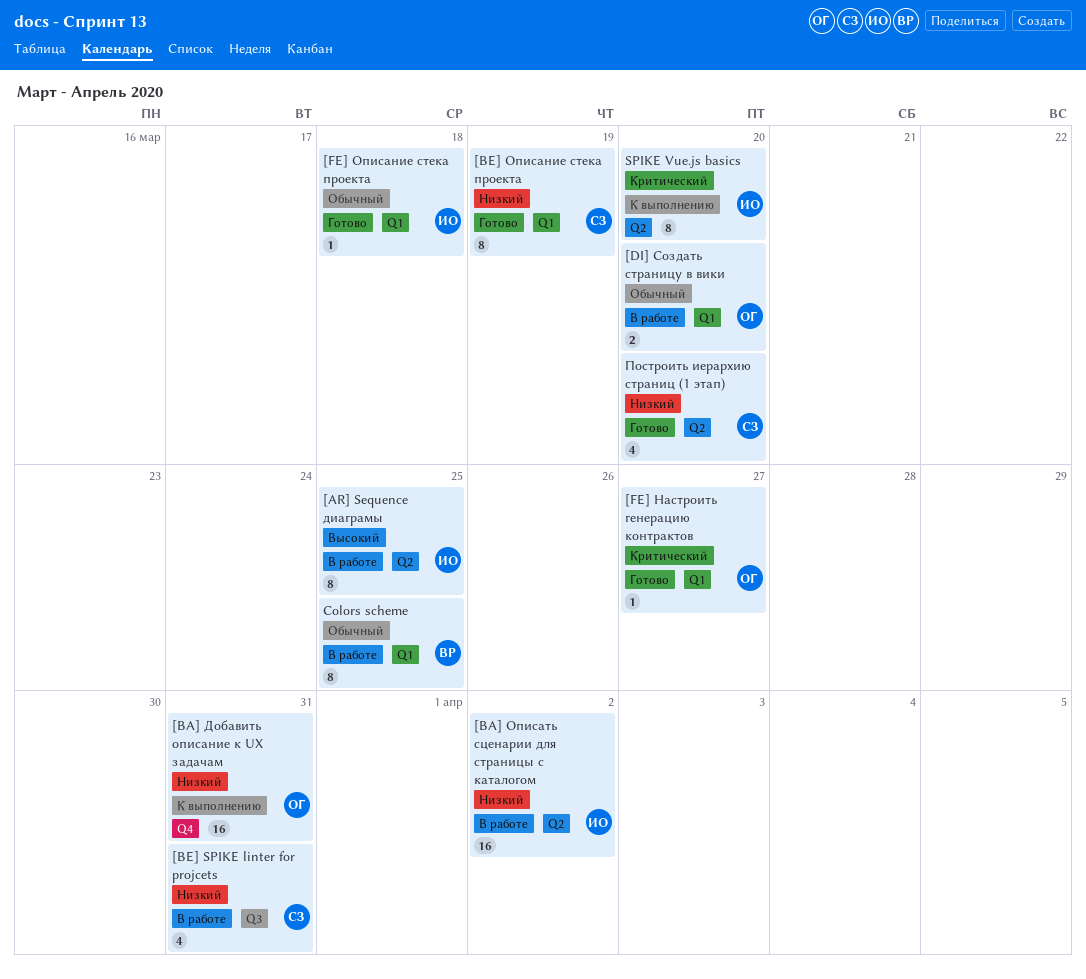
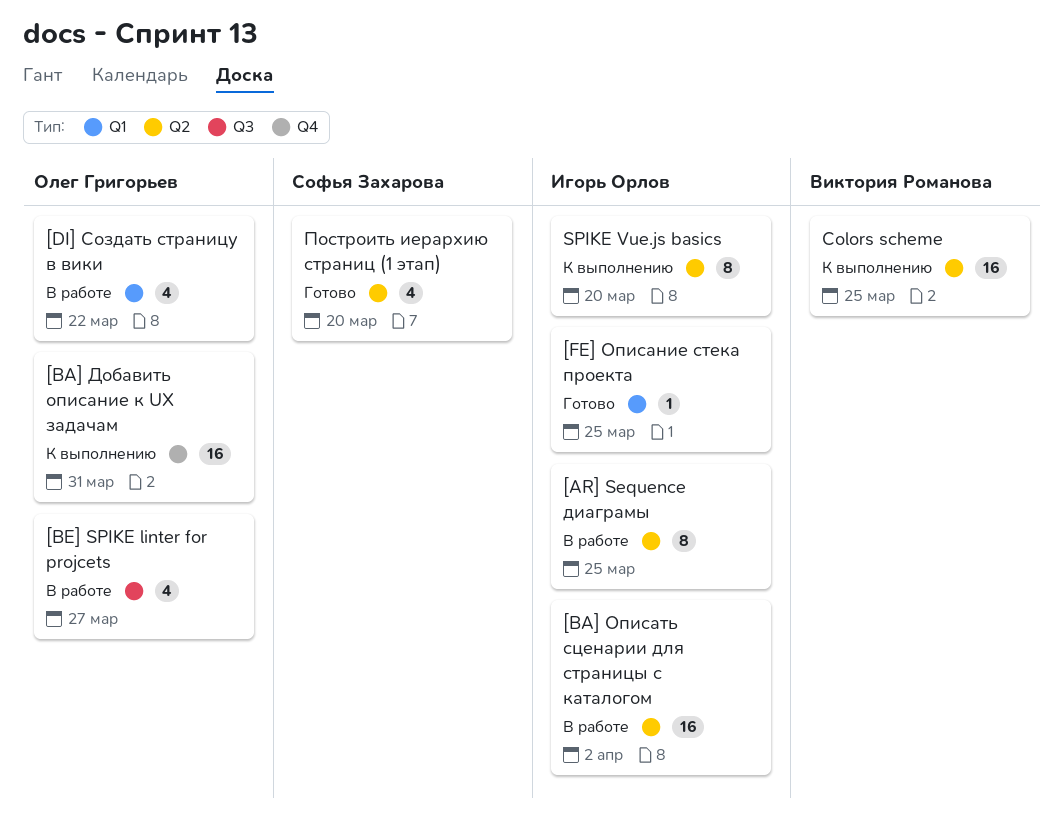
[BE] SPIKE linter for projcets, owner: Софья Захарова -> Олег Григорьев
[BE] SPIKE linter for projcets, due: Mar 31 -> Mar 27
[BE] Описание стека проекта: present -> none
[DI] Создать страницу в вики, estimate: 2 -> 4
[DI] Создать страницу в вики, due: Mar 20 -> Mar 22
[FE] Настроить генерацию контрактов: present -> none
[FE] Описание стека проекта, due: Mar 18 -> Mar 25
Colors scheme, status: В работе -> К выполнению
Colors scheme, label: Q1 -> Q2
Colors scheme, estimate: 8 -> 16

